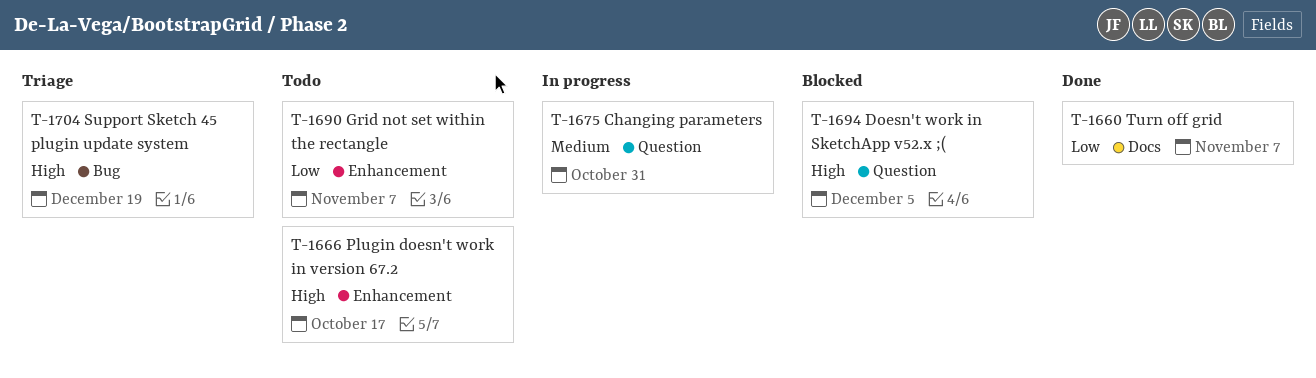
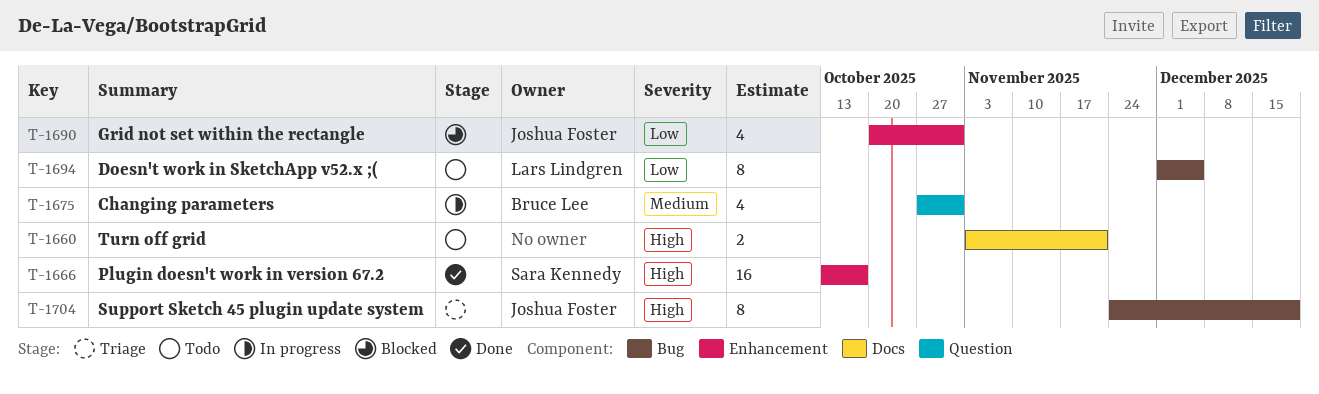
T-1660, status: Done -> Todo
T-1660, priority: Low -> High
T-1660, due: Nov 7 -> Nov 21
T-1666, status: Todo -> Done
T-1690, status: Todo -> Blocked
T-1690, due: Nov 7 -> Oct 31
T-1694, status: Blocked -> Todo
T-1694, priority: High -> Low
T-1694, label: Question -> Bug

